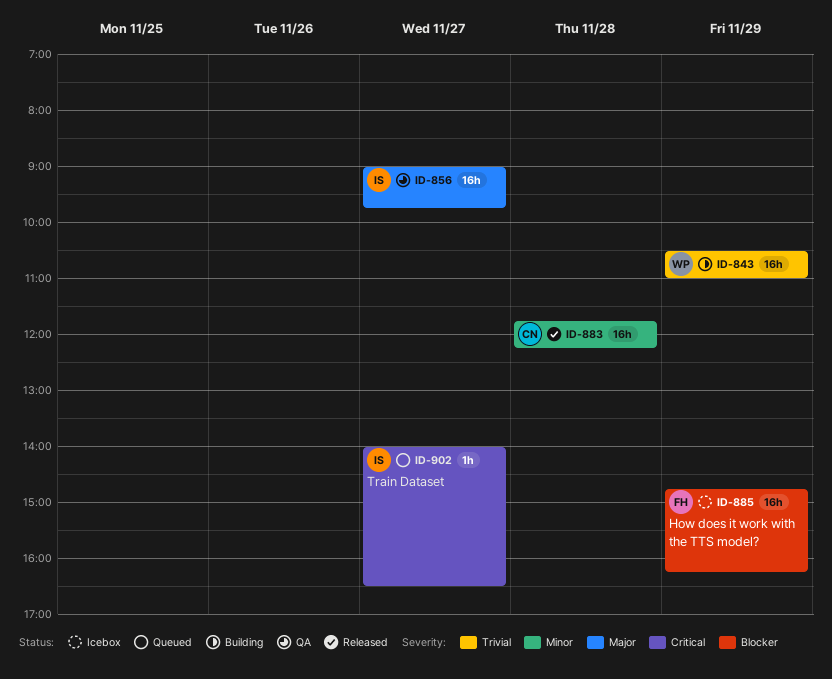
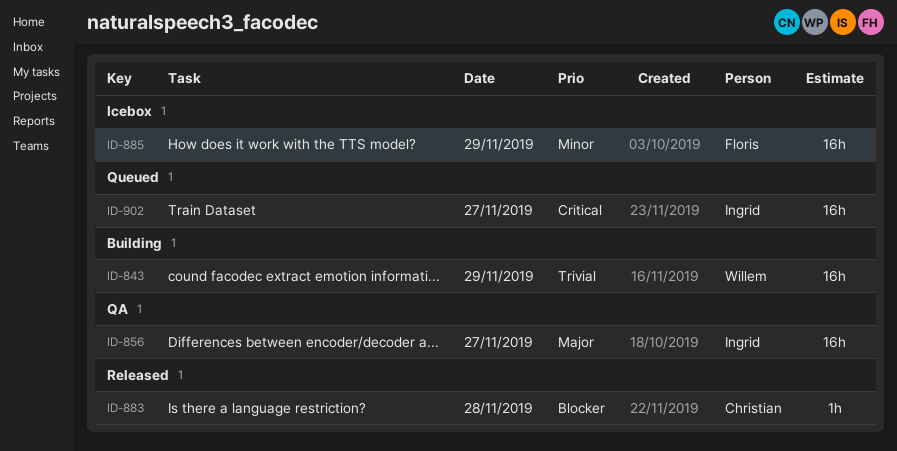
ID-883, priority: Minor -> Blocker
ID-883, estimate: 16h -> 1h
ID-885, priority: Blocker -> Minor
ID-902, estimate: 1h -> 16h

